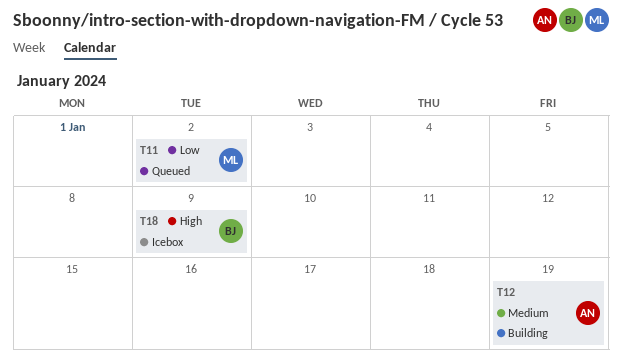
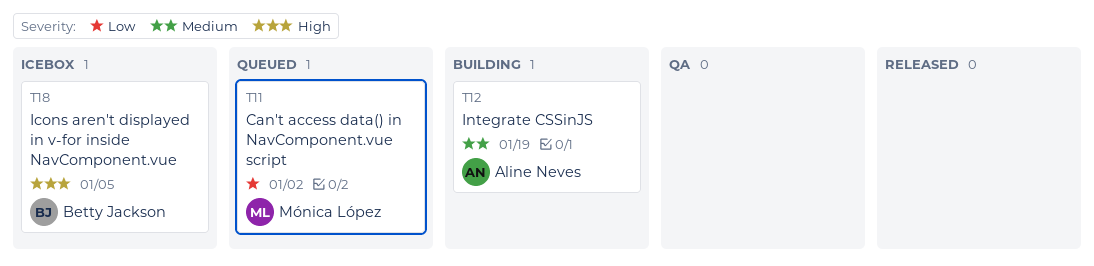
T18, due: Jan 9 -> Jan 5

